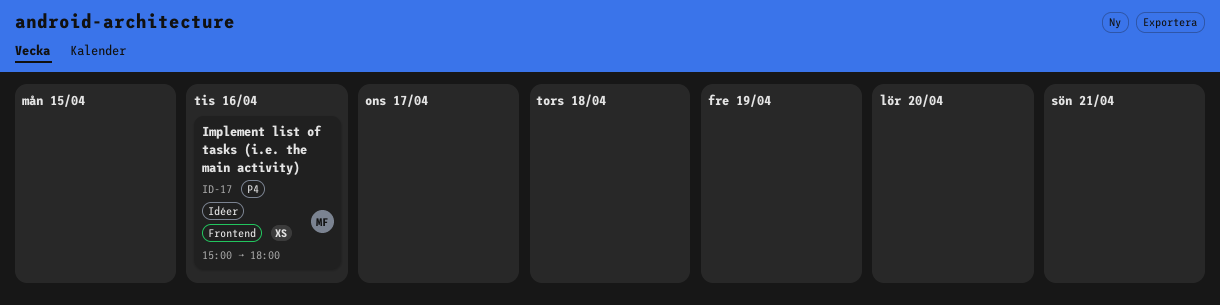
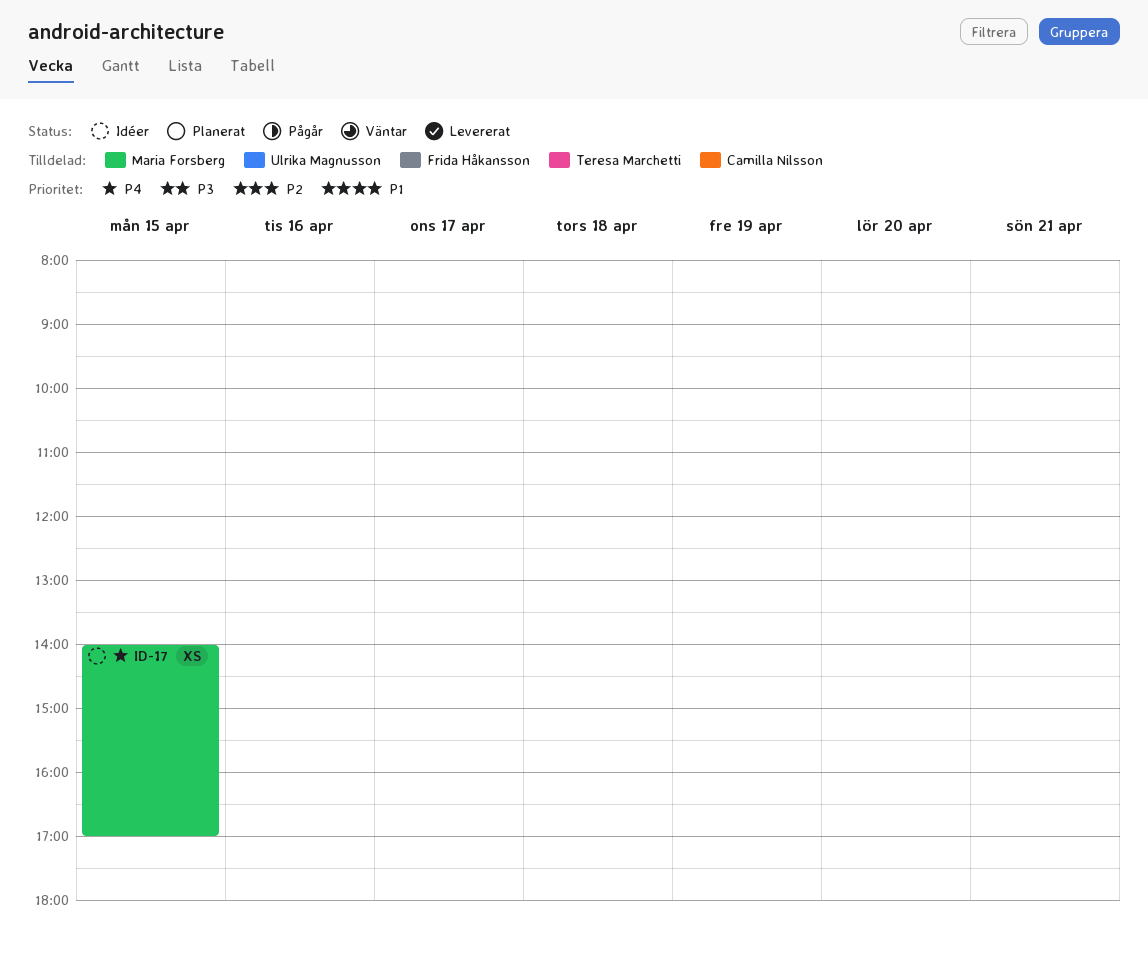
ID-17, day: Apr 16 -> Apr 15
ID-17, begins: 15:00 -> 14:00
ID-17, ends: 18:00 -> 17:00

